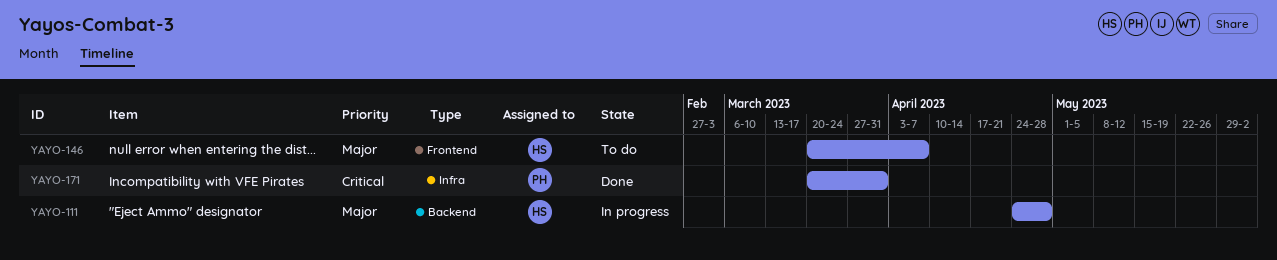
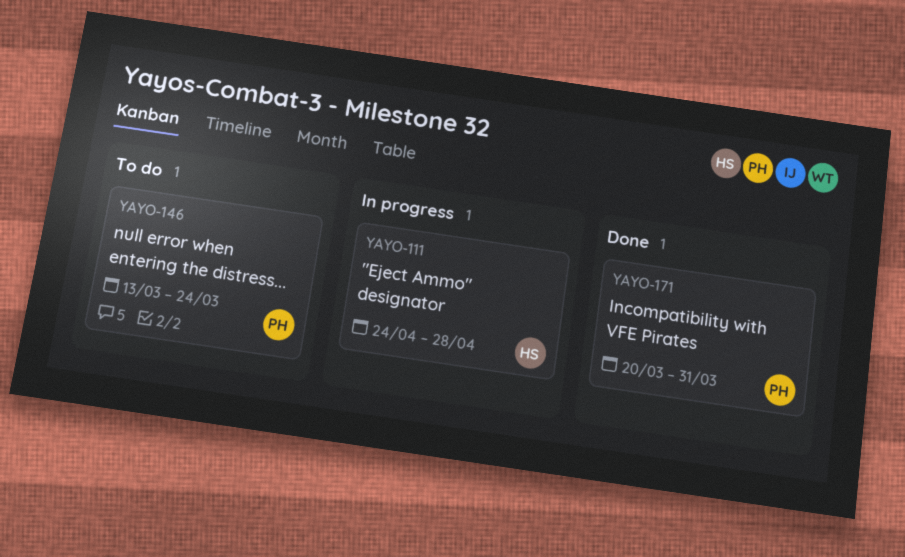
YAYO-146, owner: HS -> PH
YAYO-146, start: Mar 20 -> Mar 13
YAYO-146, due: Apr 7 -> Mar 24

